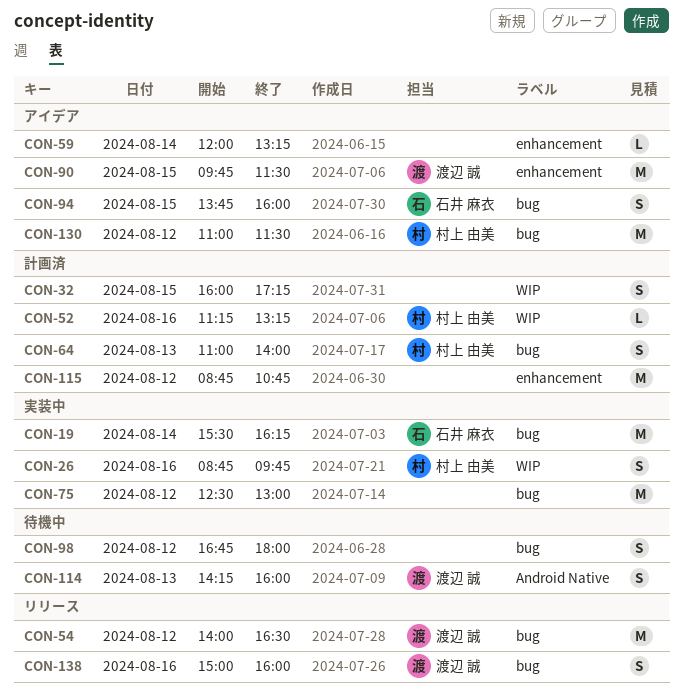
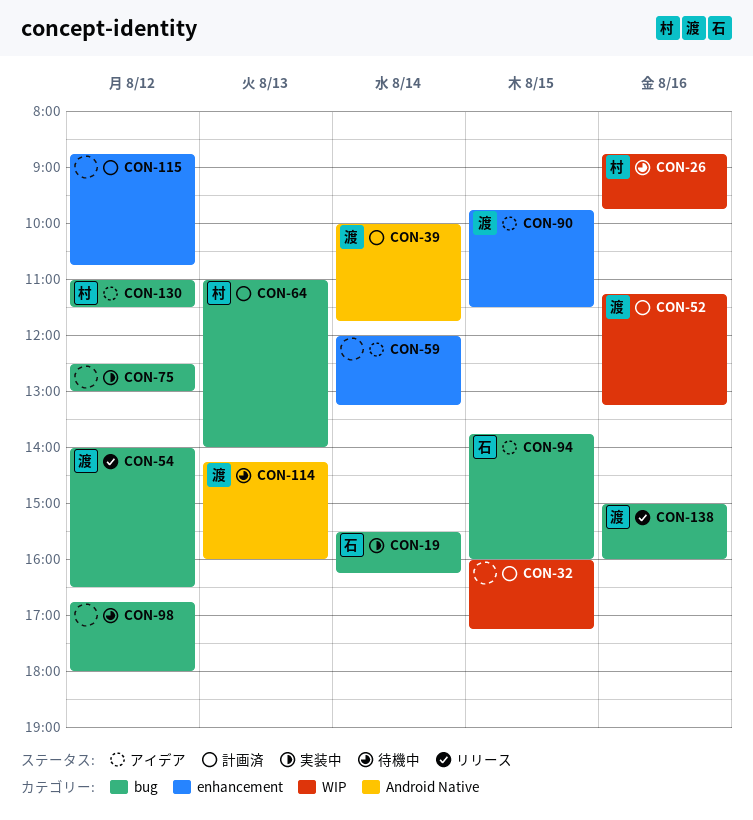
CON-26, status: 実装中 -> 待機中
CON-39: none -> present
CON-52, owner: 村上 由美 -> 渡辺 誠

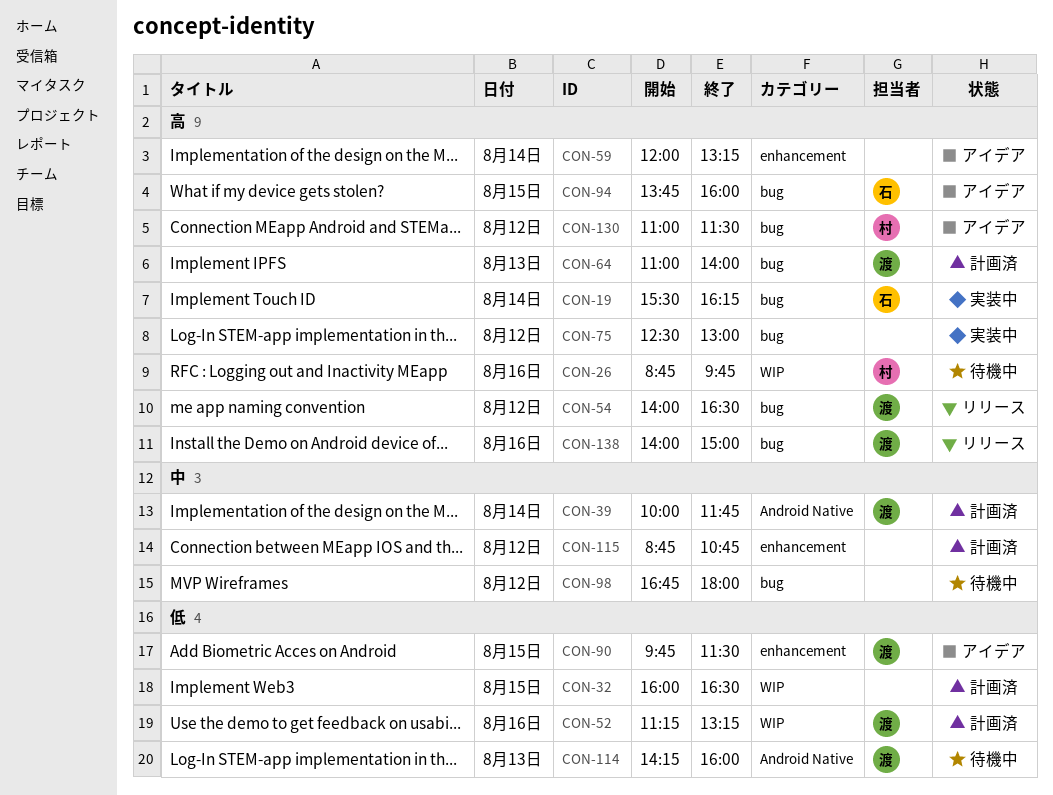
CON-32, ends: 17:15 -> 16:30
CON-64, owner: 村 -> 渡
CON-138, begins: 15:00 -> 14:00
CON-138, ends: 16:00 -> 15:00

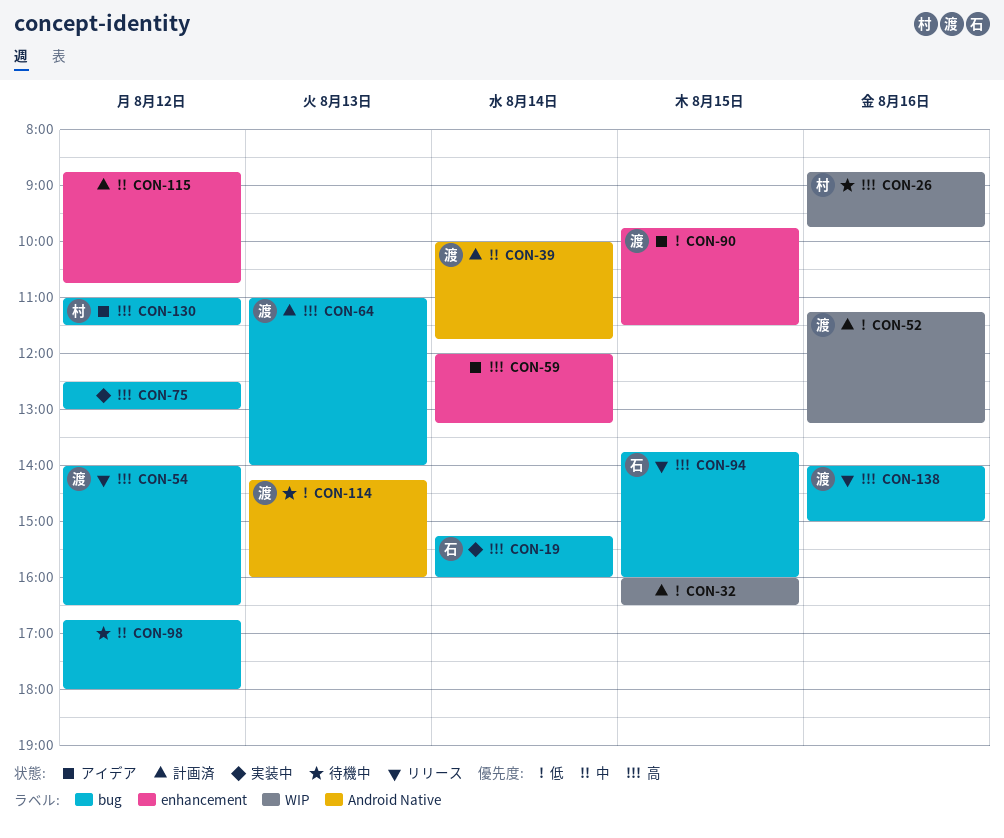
CON-19, begins: 15:30 -> 15:15
CON-19, ends: 16:15 -> 16:00
CON-94, status: アイデア -> リリース

